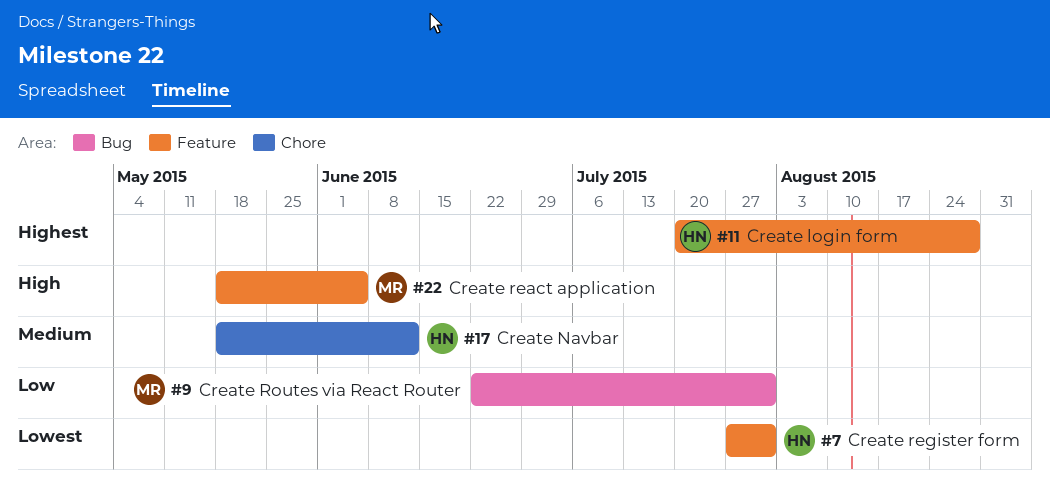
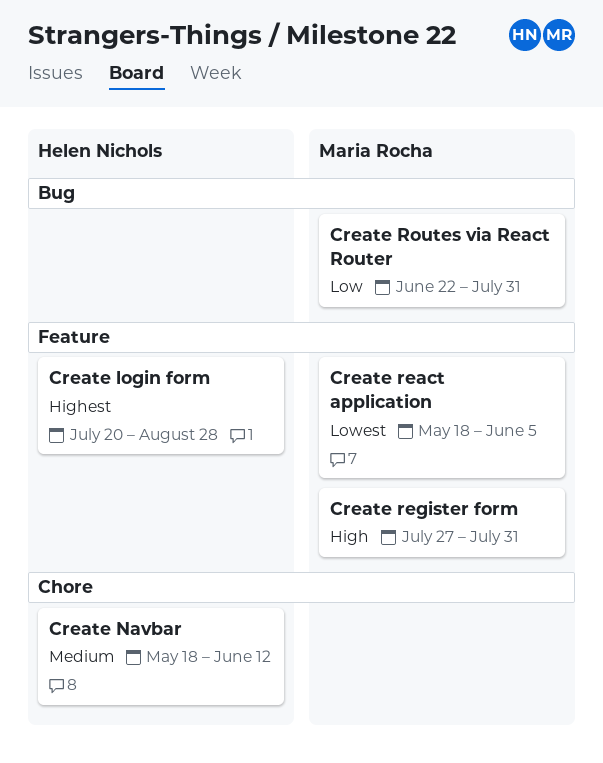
Create react application, priority: High -> Lowest
Create register form, owner: Helen Nichols -> Maria Rocha
Create register form, priority: Lowest -> High

